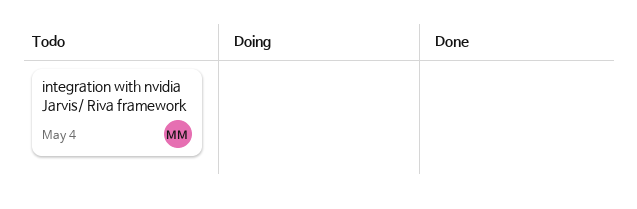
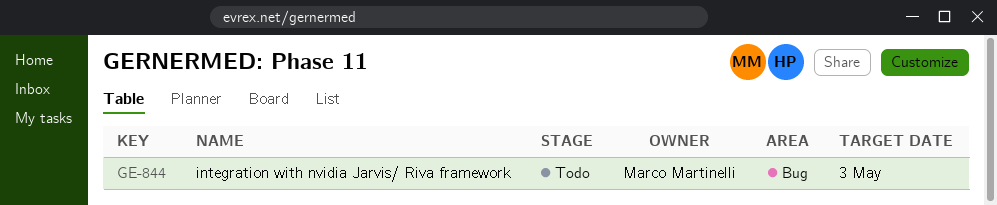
integration with nvidia Jarvis/ Riva framework, due: May 4 -> May 3

